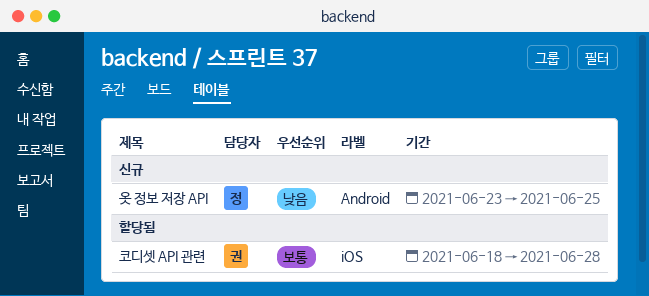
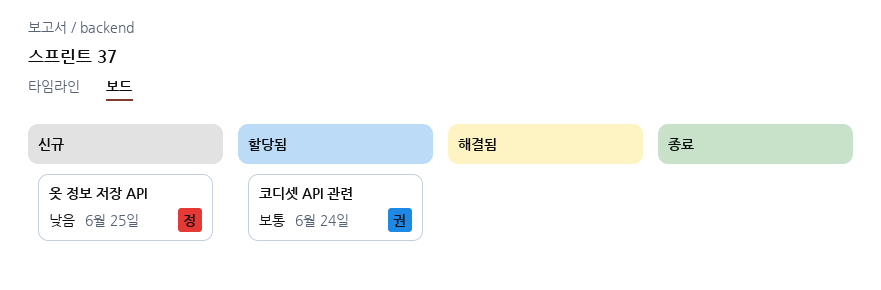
코디셋 API 관련, due: Jun 28 -> Jun 24

